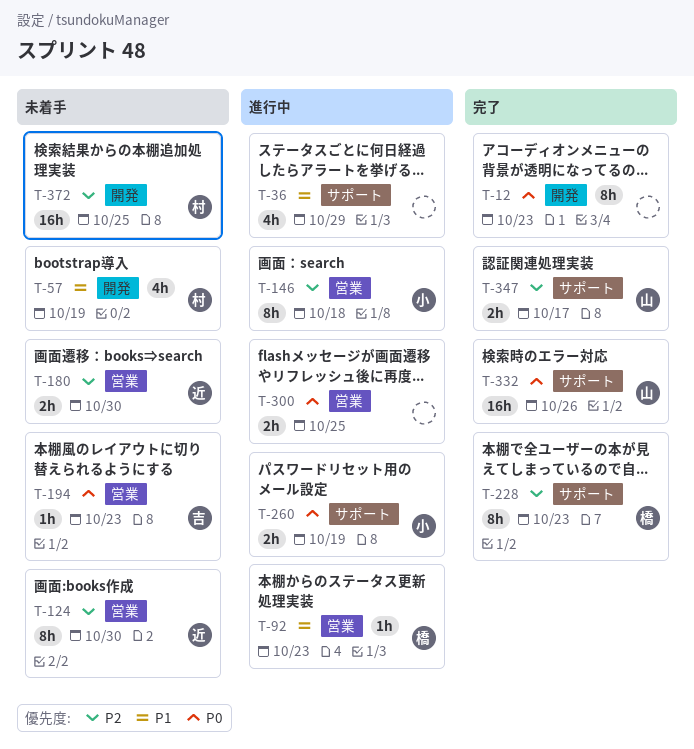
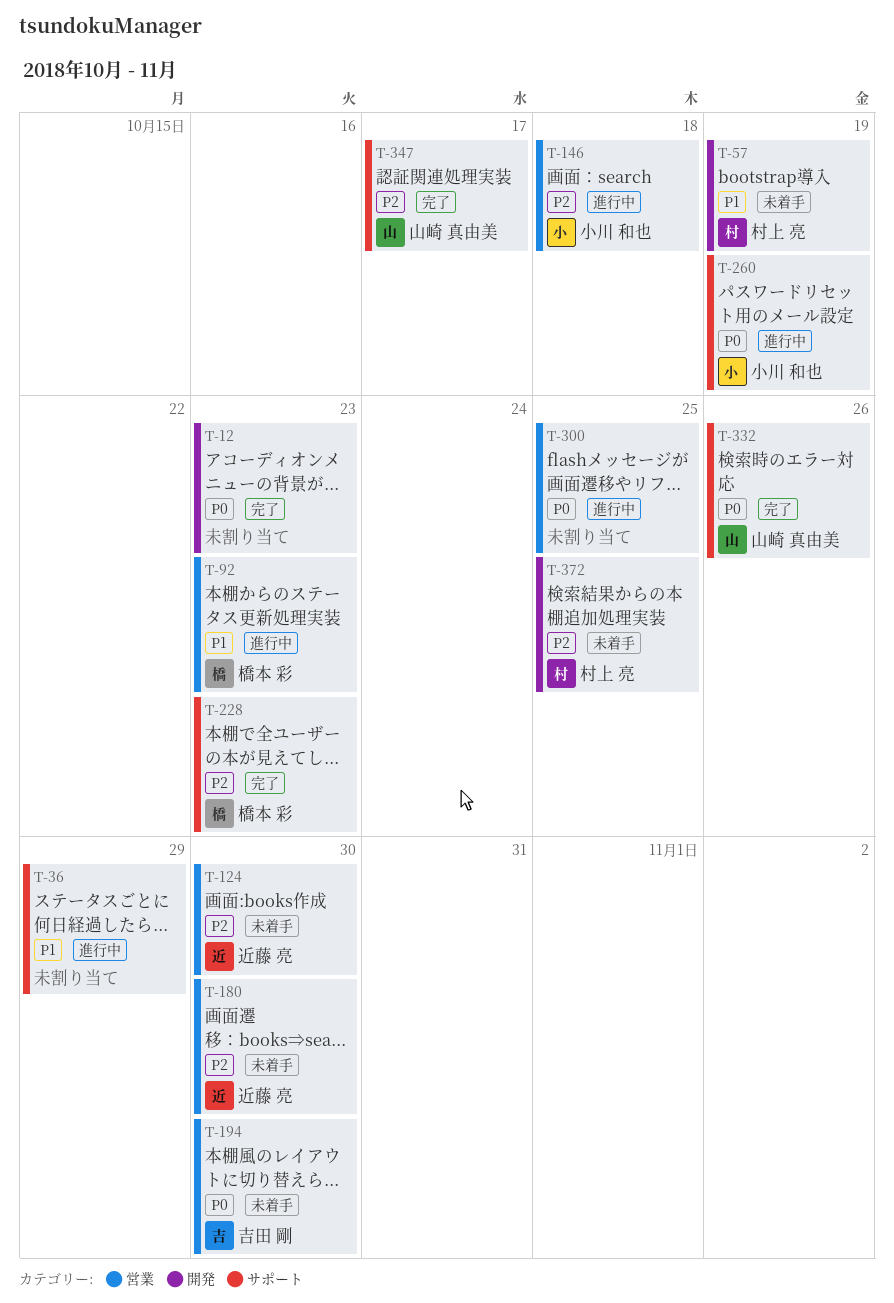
T-194, due: Oct 23 -> Oct 30

